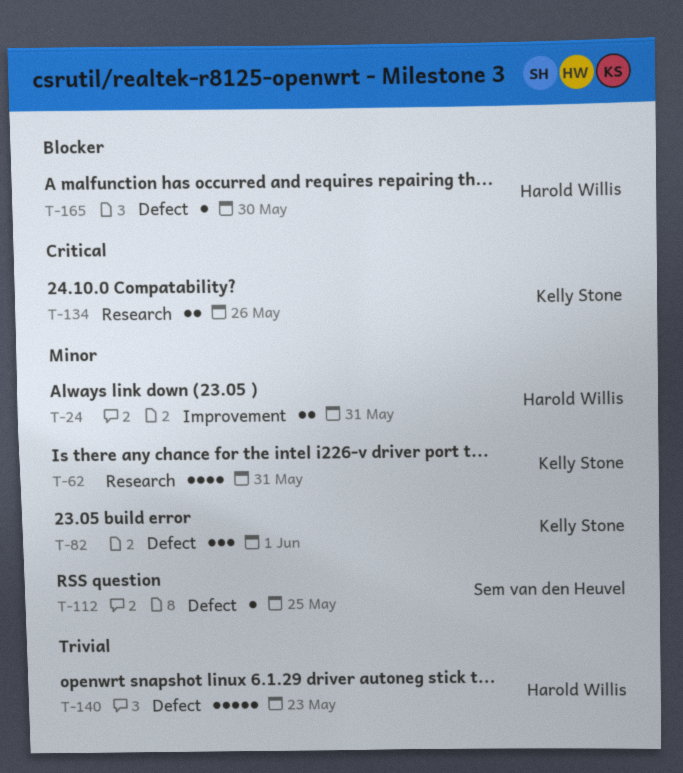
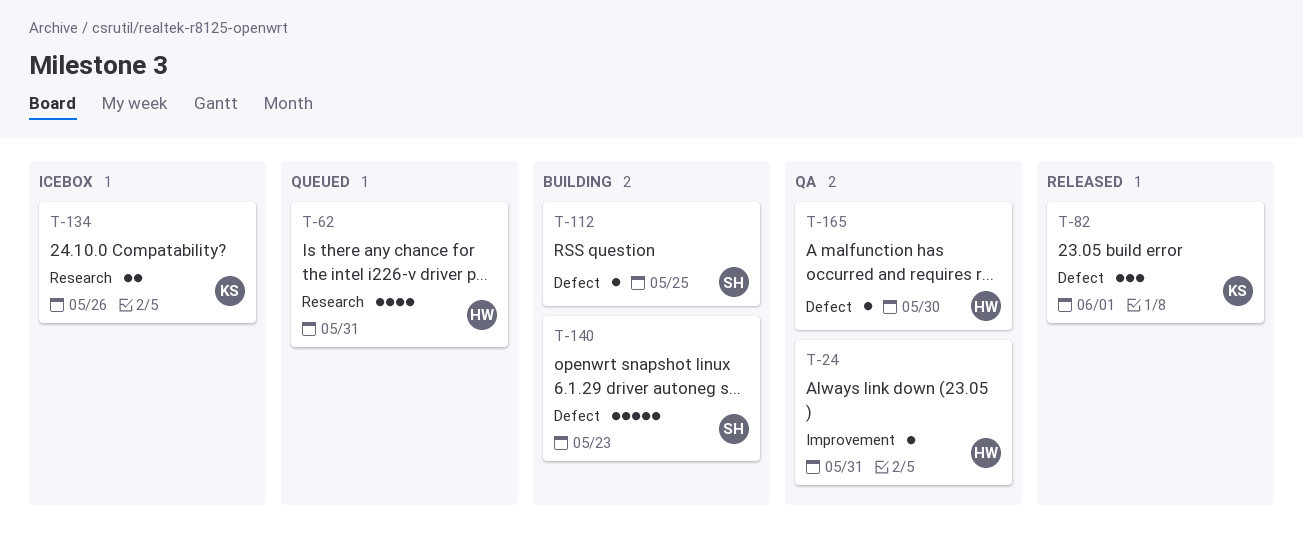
T-24, estimate: 2 -> 1
T-62, owner: Kelly Stone -> Harold Willis
T-140, owner: Harold Willis -> Sem van den Heuvel

